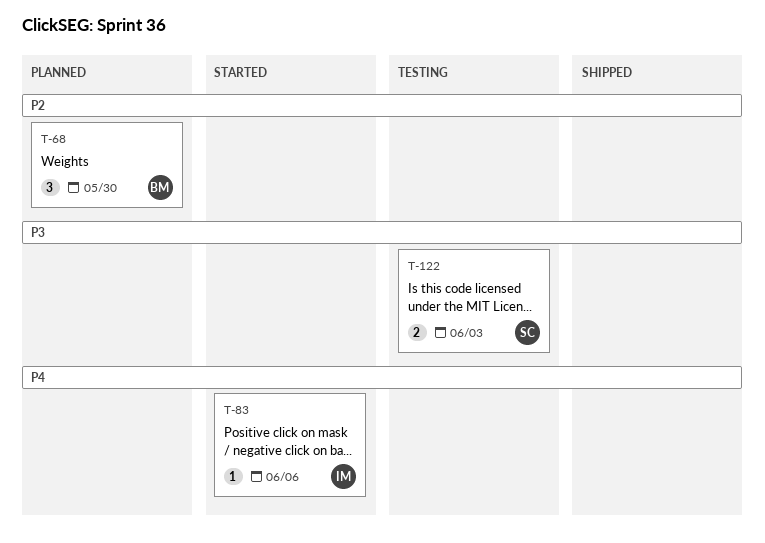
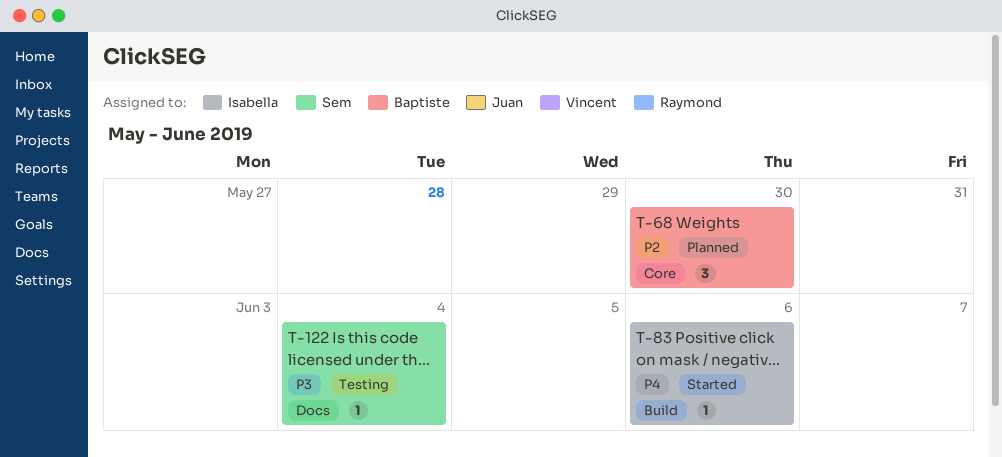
T-122, estimate: 2 -> 1
T-122, due: Jun 3 -> Jun 4

